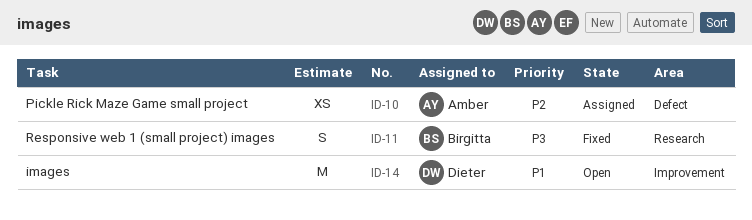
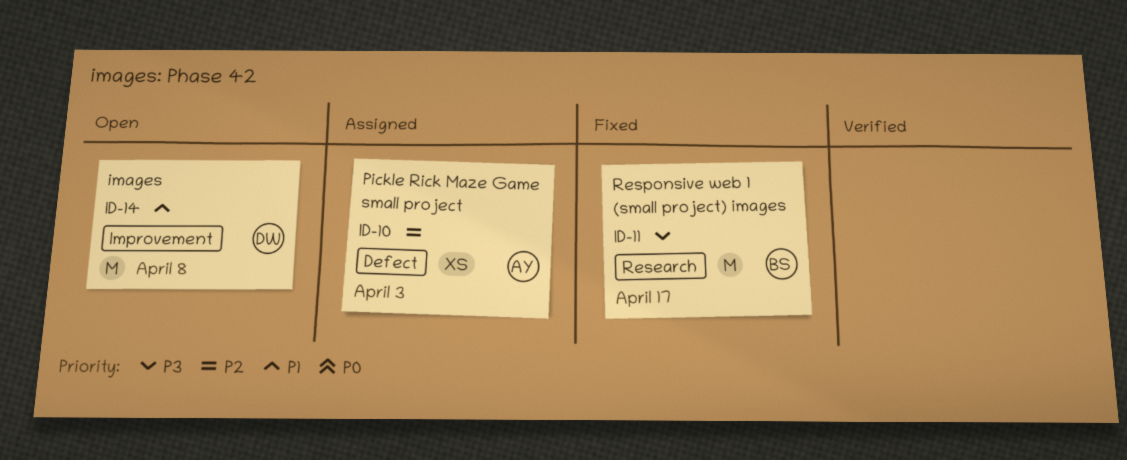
ID-11, estimate: S -> M

